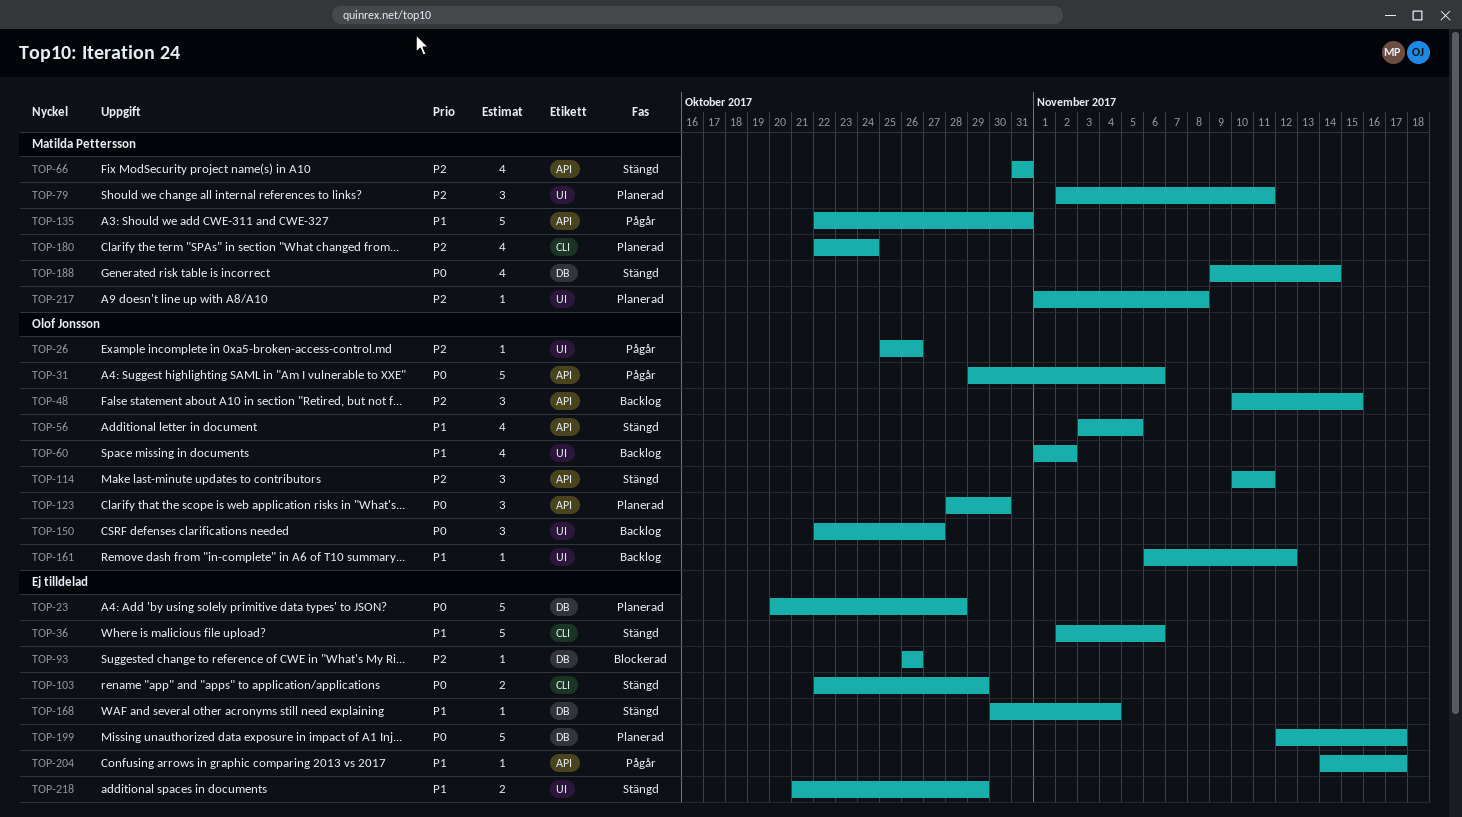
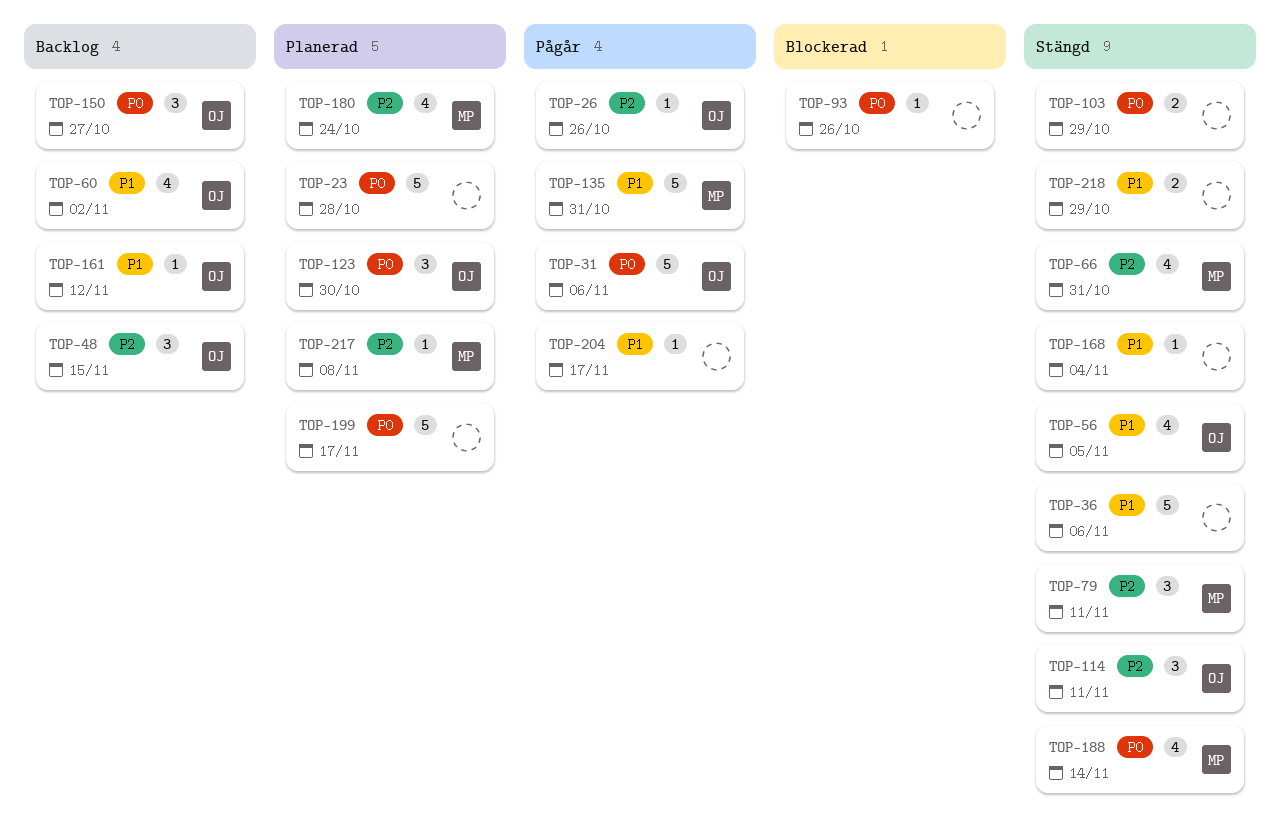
TOP-79, status: Planerad -> Stängd
TOP-93, priority: P2 -> P0

